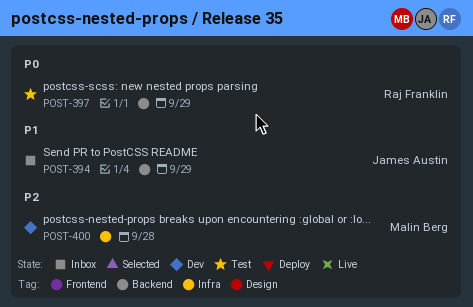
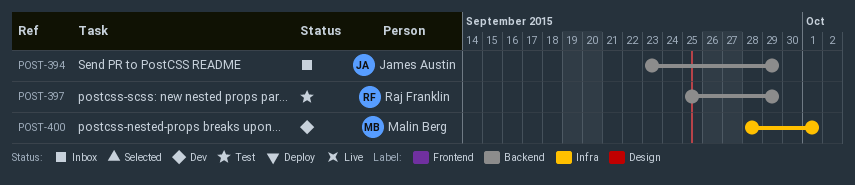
POST-400, due: Sep 28 -> Oct 1

